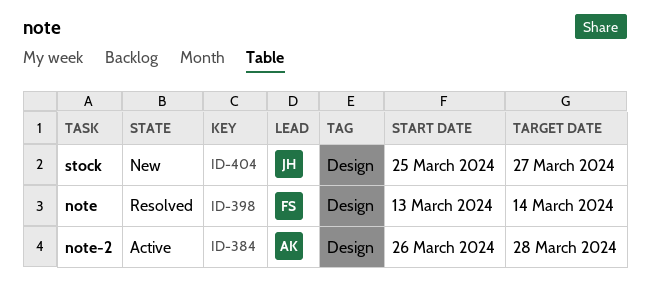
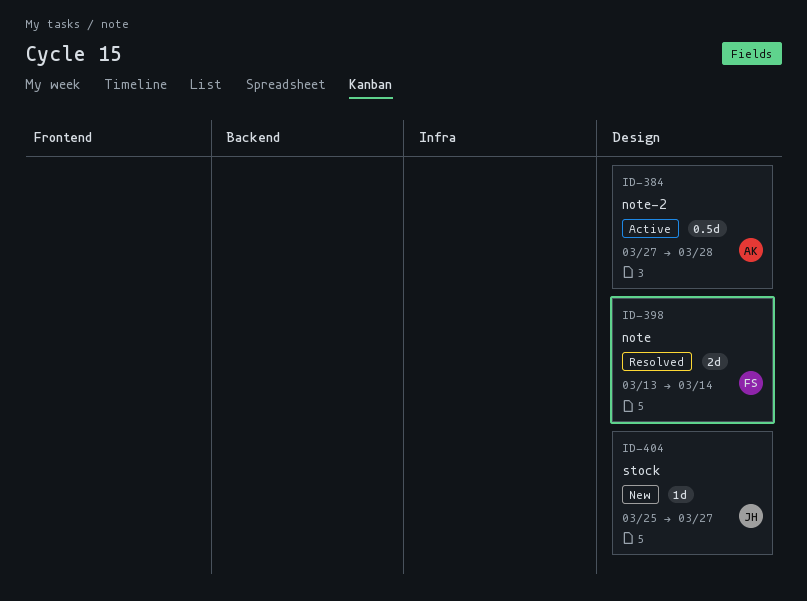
ID-384, start: Mar 26 -> Mar 27

